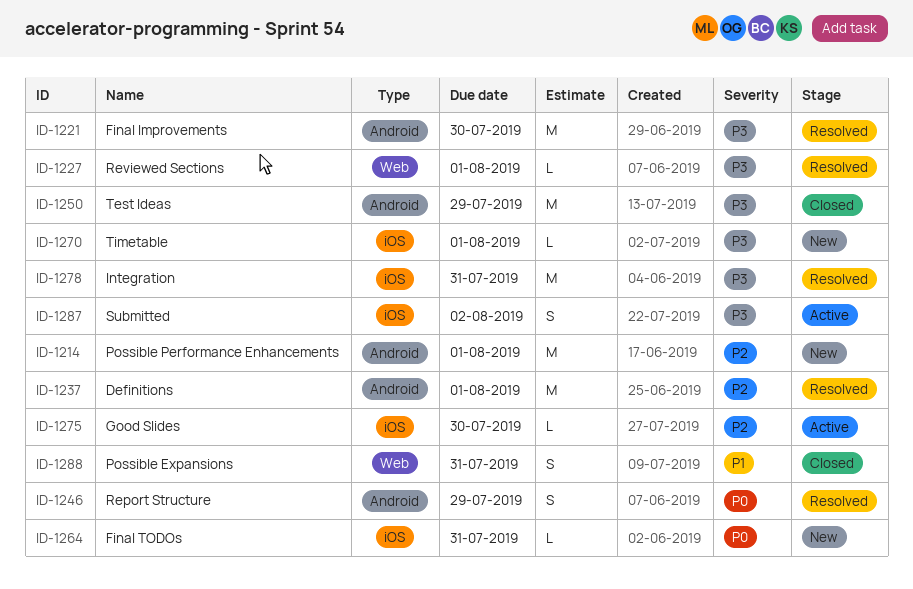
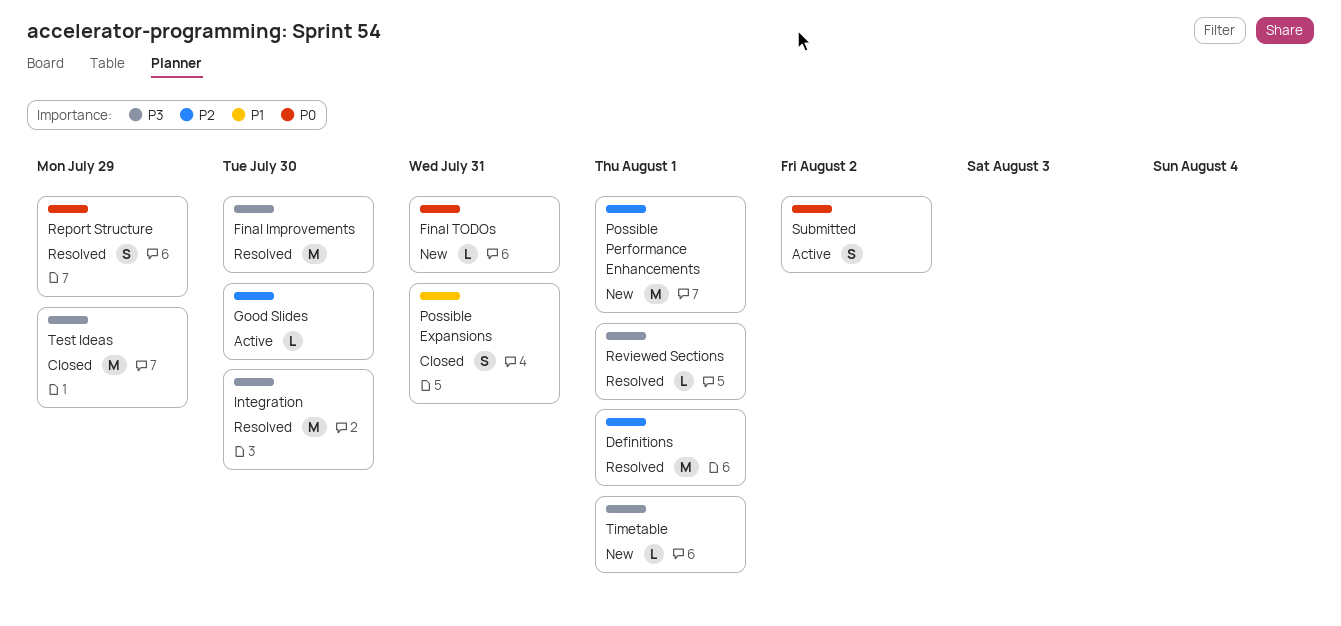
Integration, due: Jul 31 -> Jul 30
Submitted, priority: P3 -> P0

